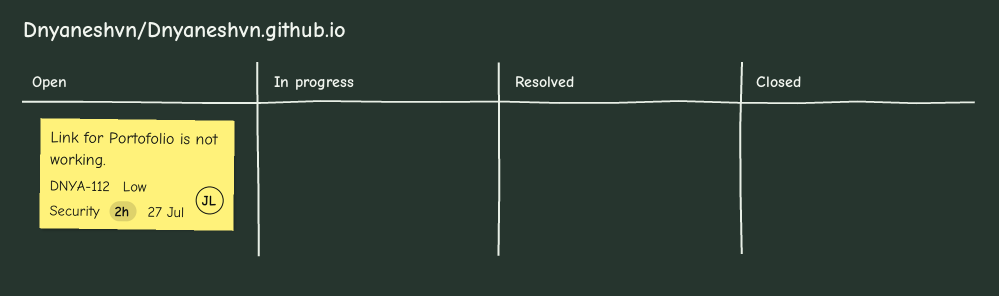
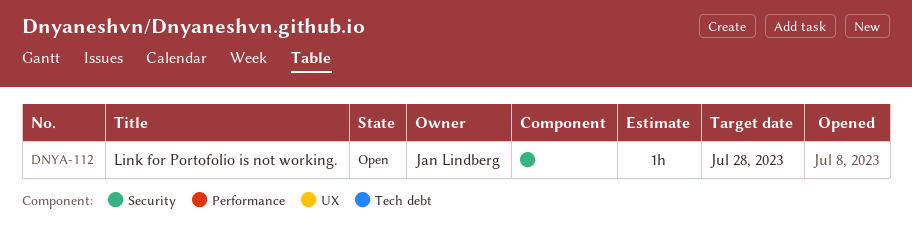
DNYA-112, estimate: 2h -> 1h
DNYA-112, due: Jul 27 -> Jul 28

